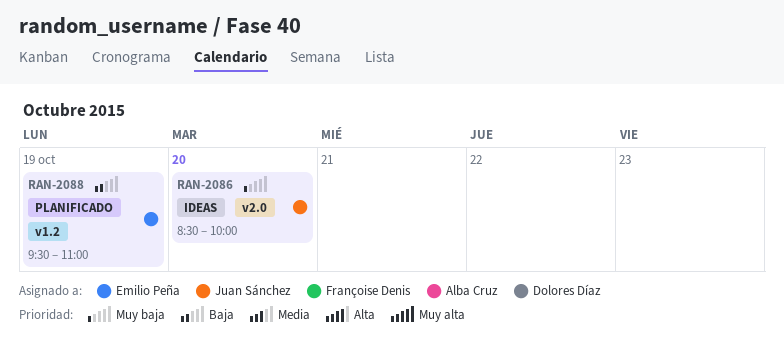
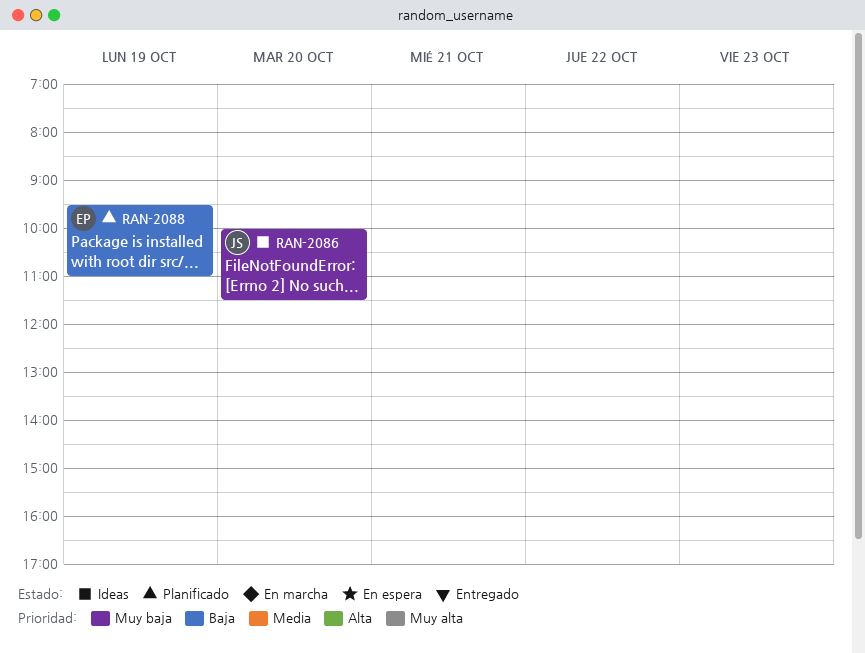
RAN-2086, begins: 08:30 -> 10:00
RAN-2086, ends: 10:00 -> 11:30

